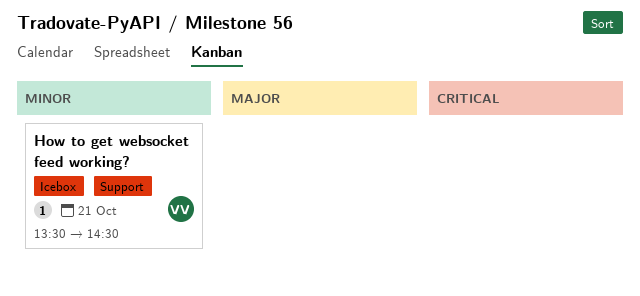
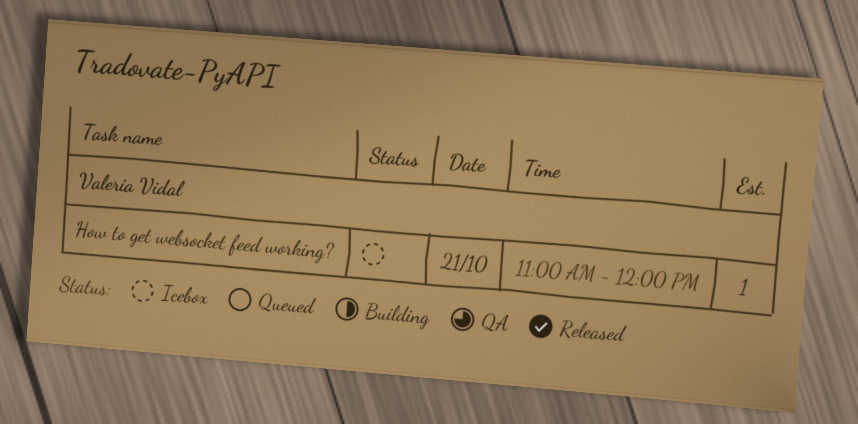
How to get websocket feed working?, begins: 13:30 -> 11:00
How to get websocket feed working?, ends: 14:30 -> 12:00

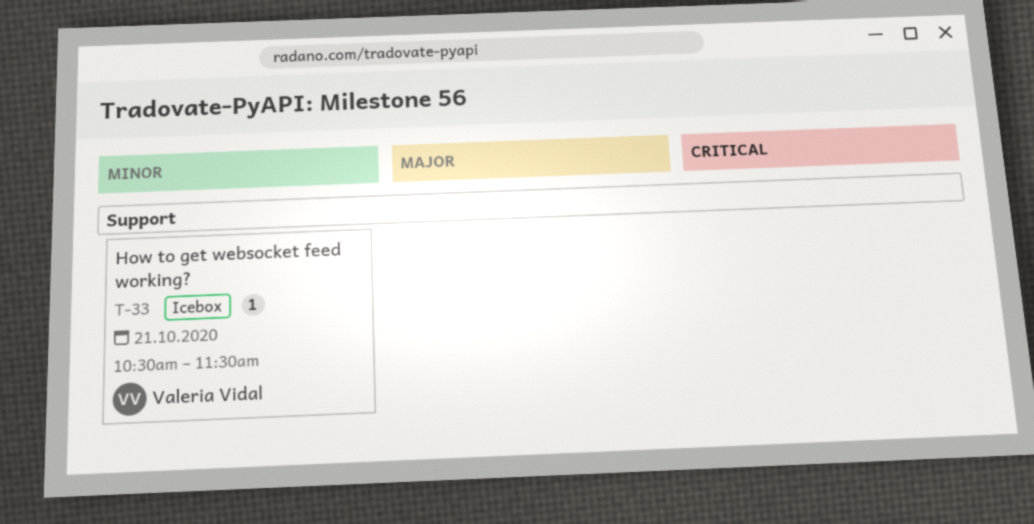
How to get websocket feed working?, begins: 11:00 -> 10:30
How to get websocket feed working?, ends: 12:00 -> 11:30

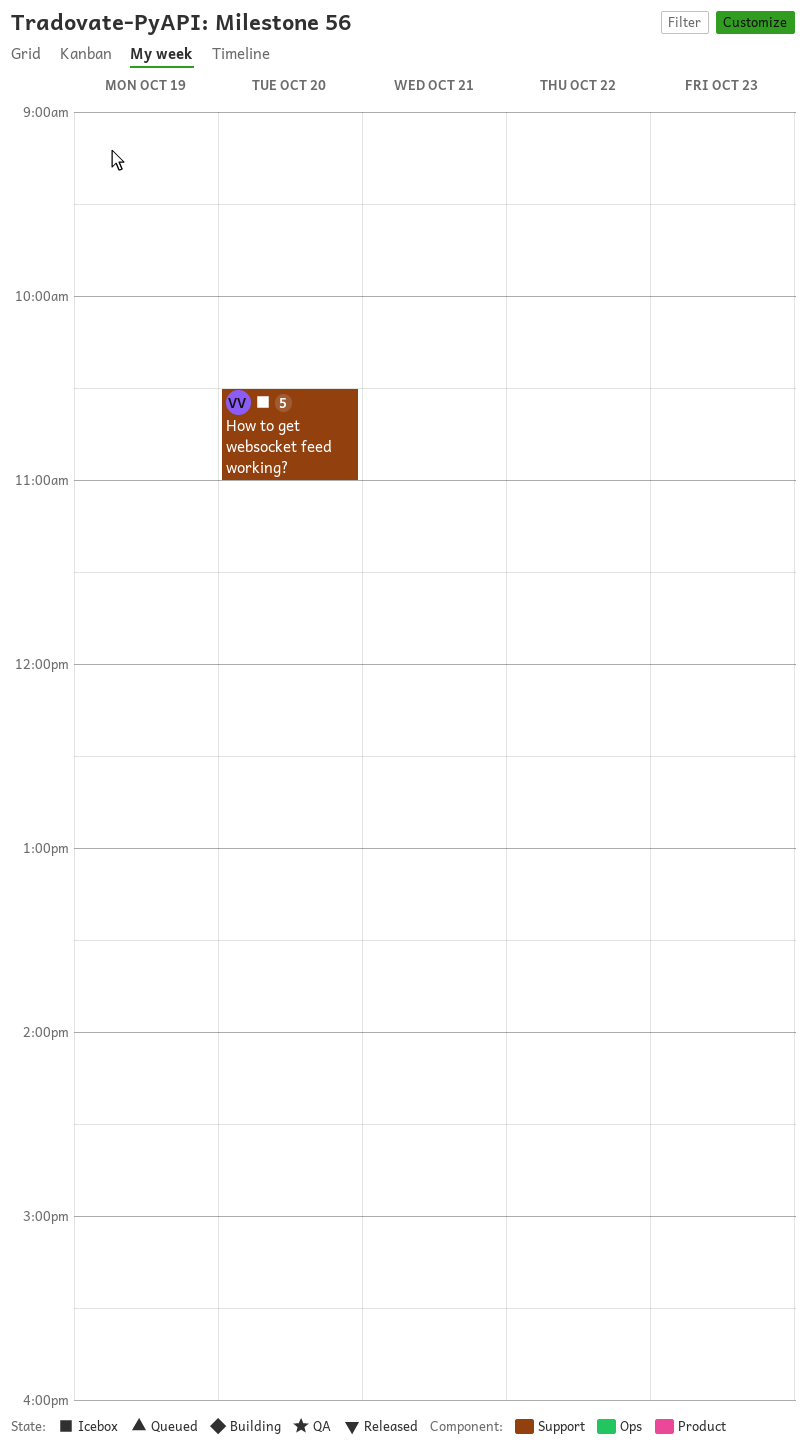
How to get websocket feed working?, estimate: 1 -> 5
How to get websocket feed working?, day: Oct 21 -> Oct 20
How to get websocket feed working?, ends: 11:30 -> 11:00

